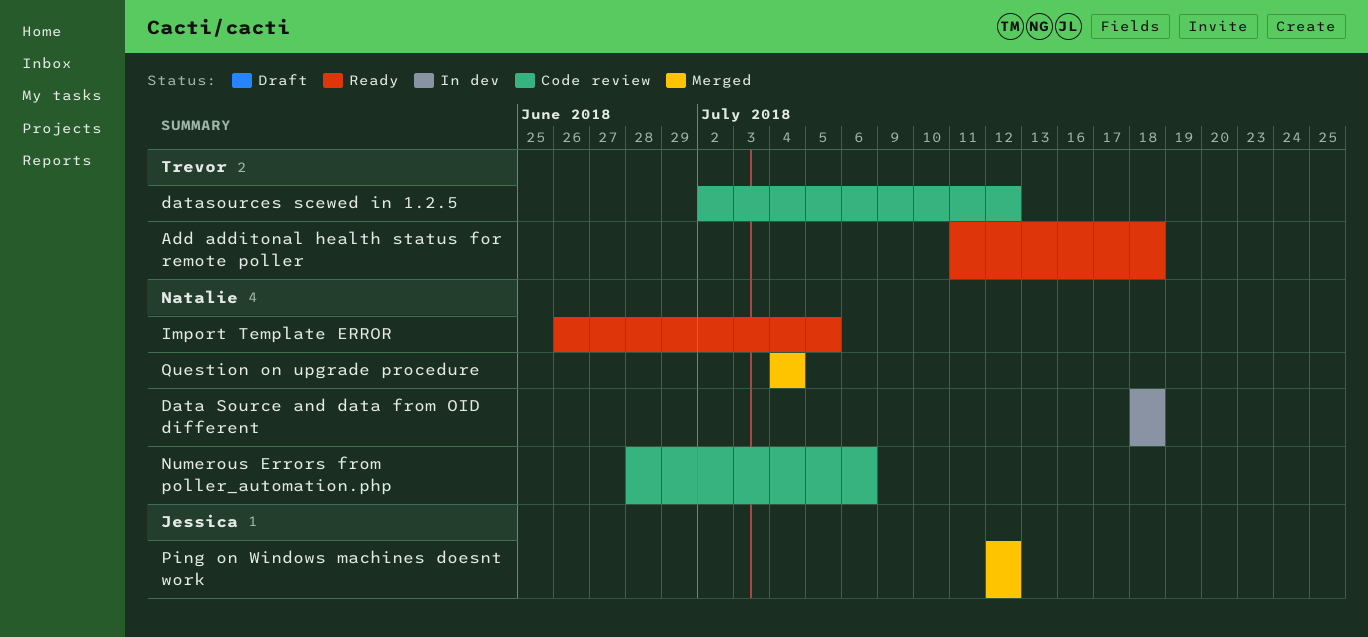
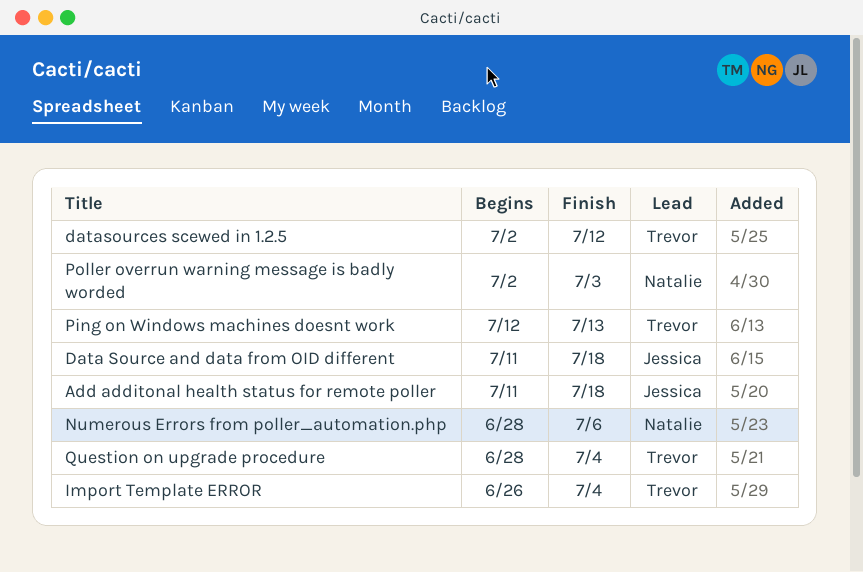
Add additonal health status for remote poller, owner: Trevor -> Jessica
Data Source and data from OID different, owner: Natalie -> Jessica
Data Source and data from OID different, start: Jul 18 -> Jul 11
Import Template ERROR, owner: Natalie -> Trevor
Import Template ERROR, due: Jul 5 -> Jul 4
Ping on Windows machines doesnt work, owner: Jessica -> Trevor
Ping on Windows machines doesnt work, due: Jul 12 -> Jul 13
Poller overrun warning message is badly worded: none -> present
Question on upgrade procedure, owner: Natalie -> Trevor
Question on upgrade procedure, start: Jul 4 -> Jun 28

